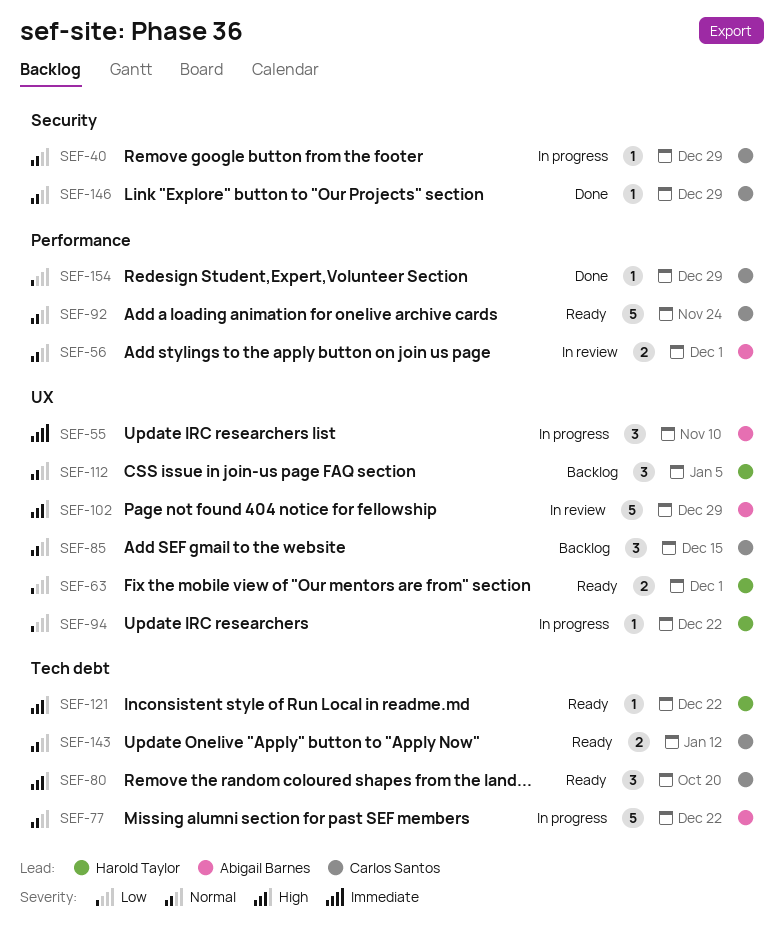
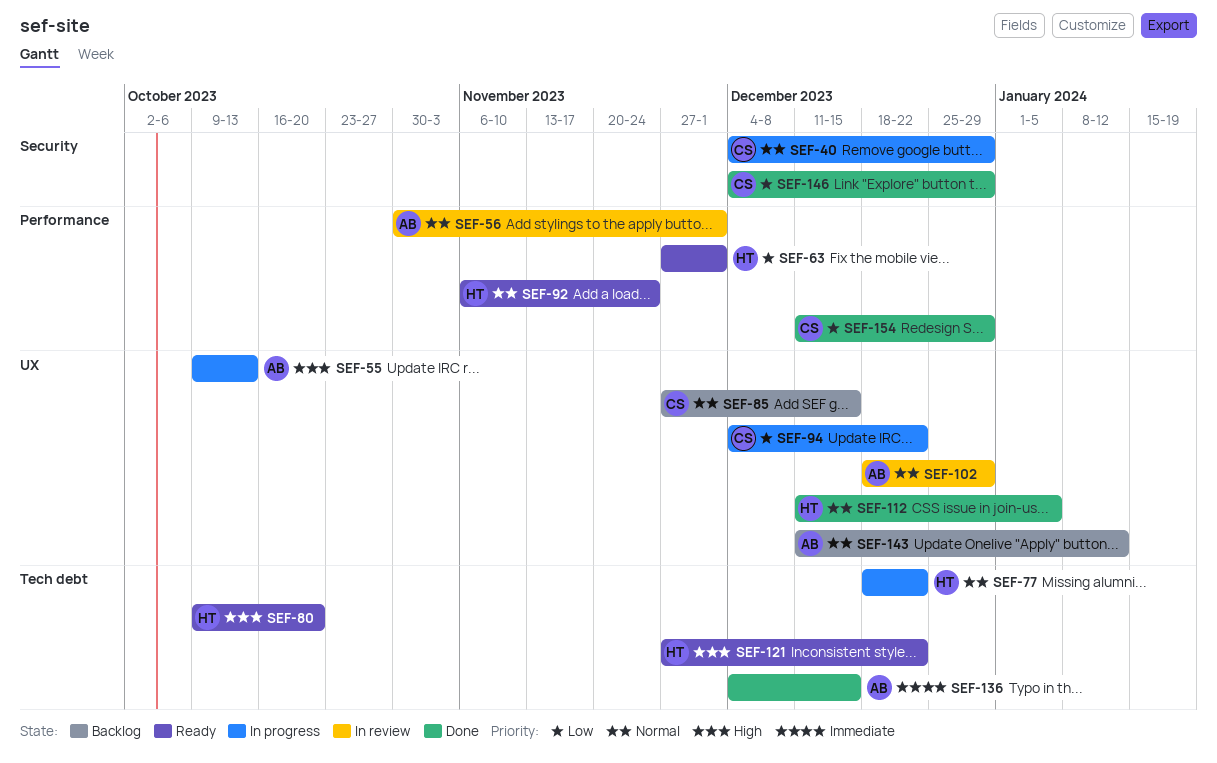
SEF-55, priority: Immediate -> High
SEF-55, due: Nov 10 -> Oct 13
SEF-63, label: UX -> Performance
SEF-77, owner: Abigail Barnes -> Harold Taylor
SEF-80, owner: Carlos Santos -> Harold Taylor
SEF-92, owner: Carlos Santos -> Harold Taylor
SEF-94, owner: Harold Taylor -> Carlos Santos
SEF-102, priority: High -> Normal
SEF-112, status: Backlog -> Done
SEF-136: none -> present
SEF-143, status: Ready -> Backlog
SEF-143, owner: Carlos Santos -> Abigail Barnes
SEF-143, label: Tech debt -> UX
SEF-146, priority: Normal -> Low

